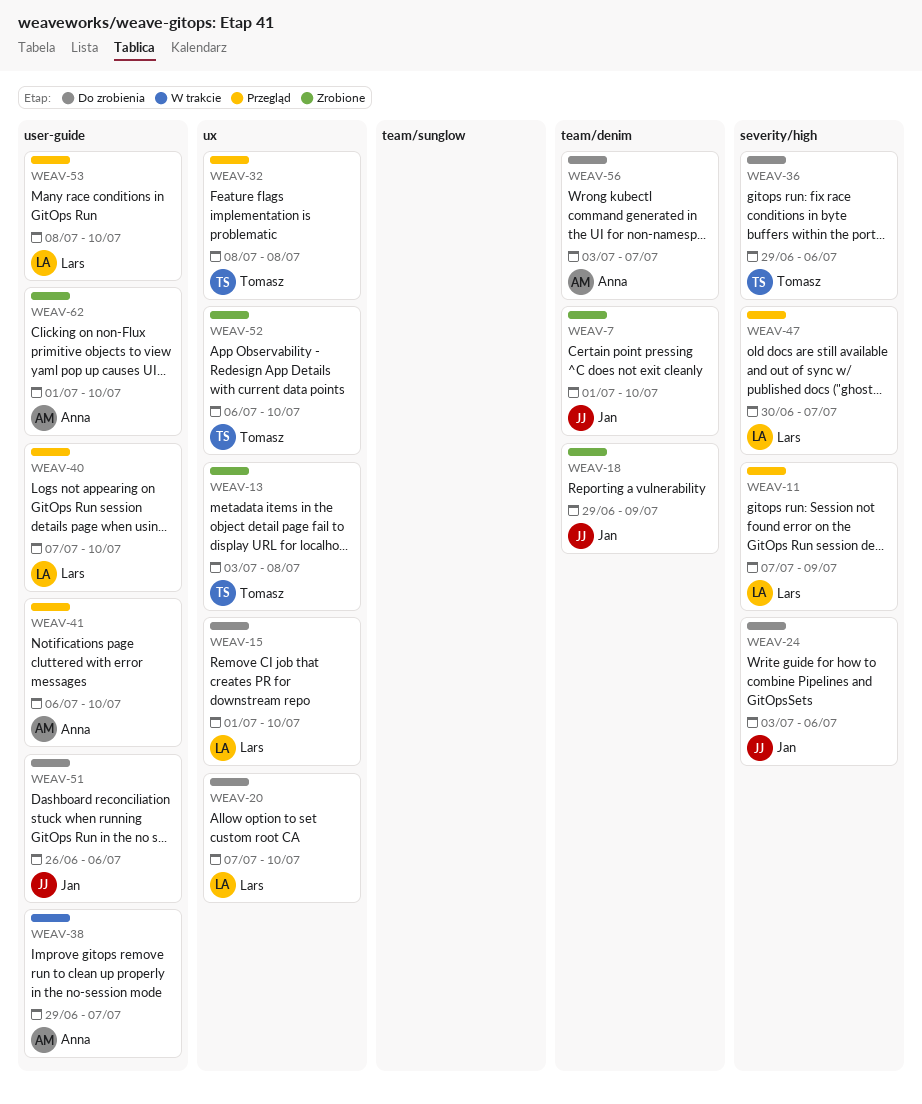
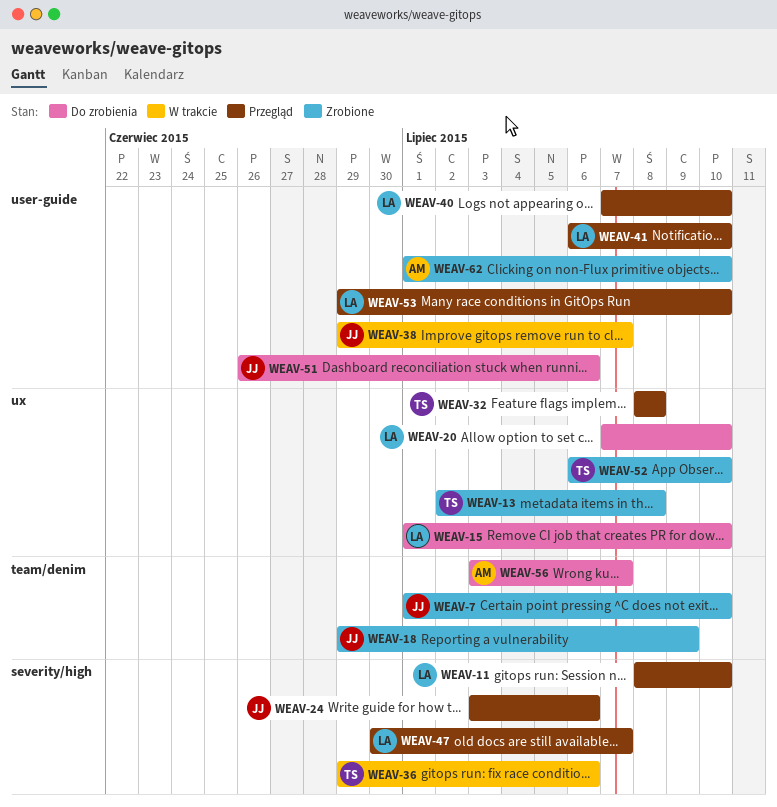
WEAV-11, start: Jul 7 -> Jul 8
WEAV-11, due: Jul 9 -> Jul 10
WEAV-13, start: Jul 3 -> Jul 2
WEAV-24, status: Do zrobienia -> Przegląd
WEAV-36, status: Do zrobienia -> W trakcie
WEAV-38, owner: Anna -> Jan
WEAV-41, owner: Anna -> Lars
WEAV-53, start: Jul 8 -> Jun 29

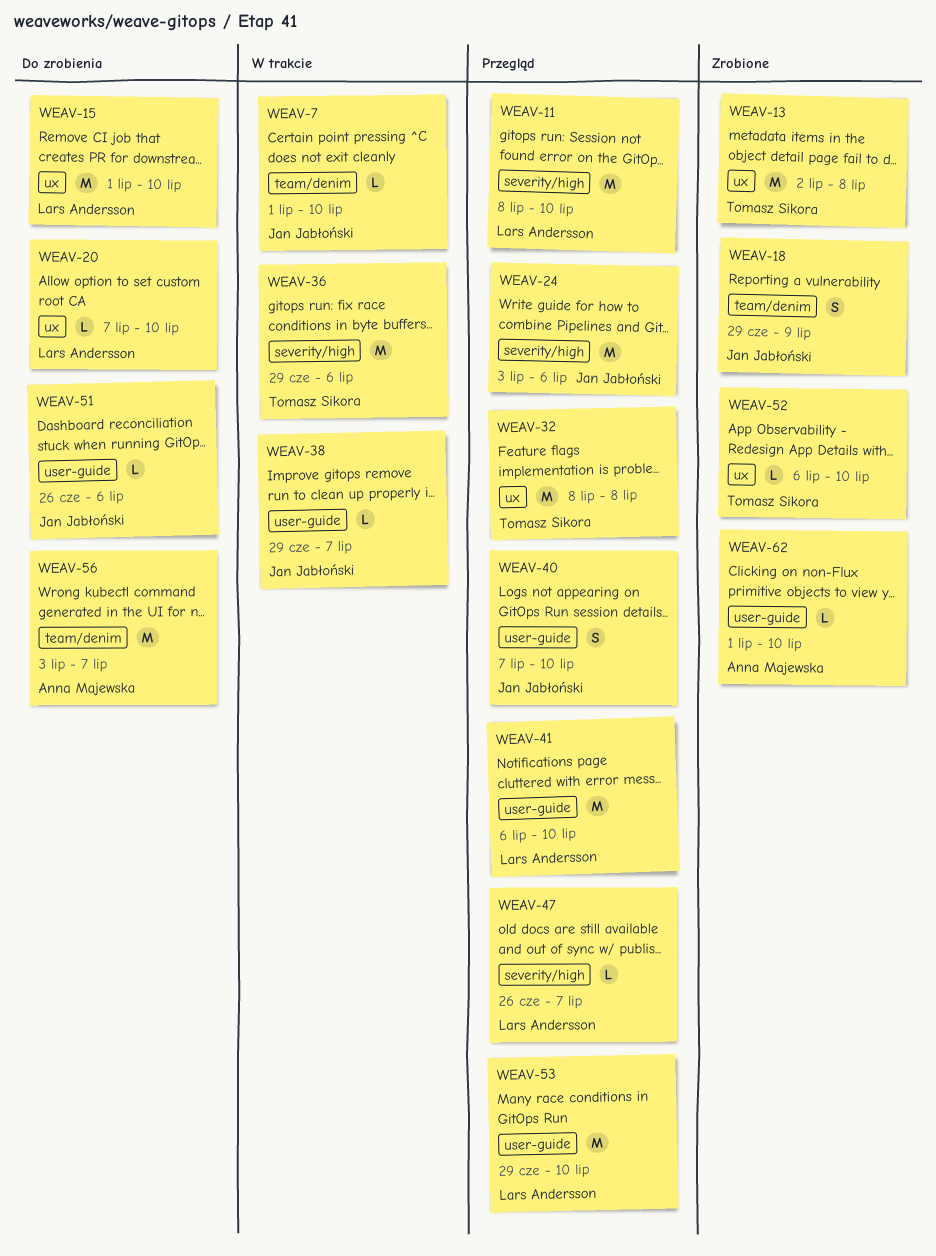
WEAV-7, status: Zrobione -> W trakcie
WEAV-40, owner: Lars Andersson -> Jan Jabłoński
WEAV-47, start: Jun 30 -> Jun 26

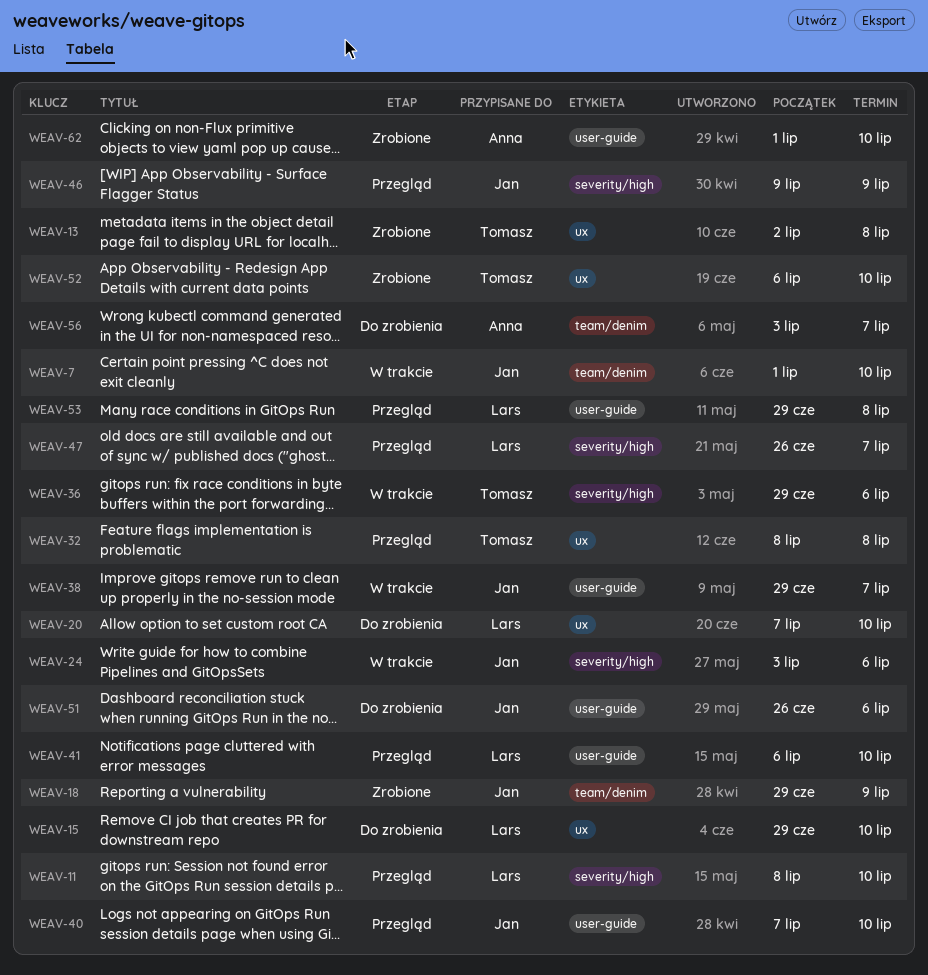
WEAV-15, start: Jul 1 -> Jun 29
WEAV-24, status: Przegląd -> W trakcie
WEAV-46: none -> present
WEAV-53, due: Jul 10 -> Jul 8

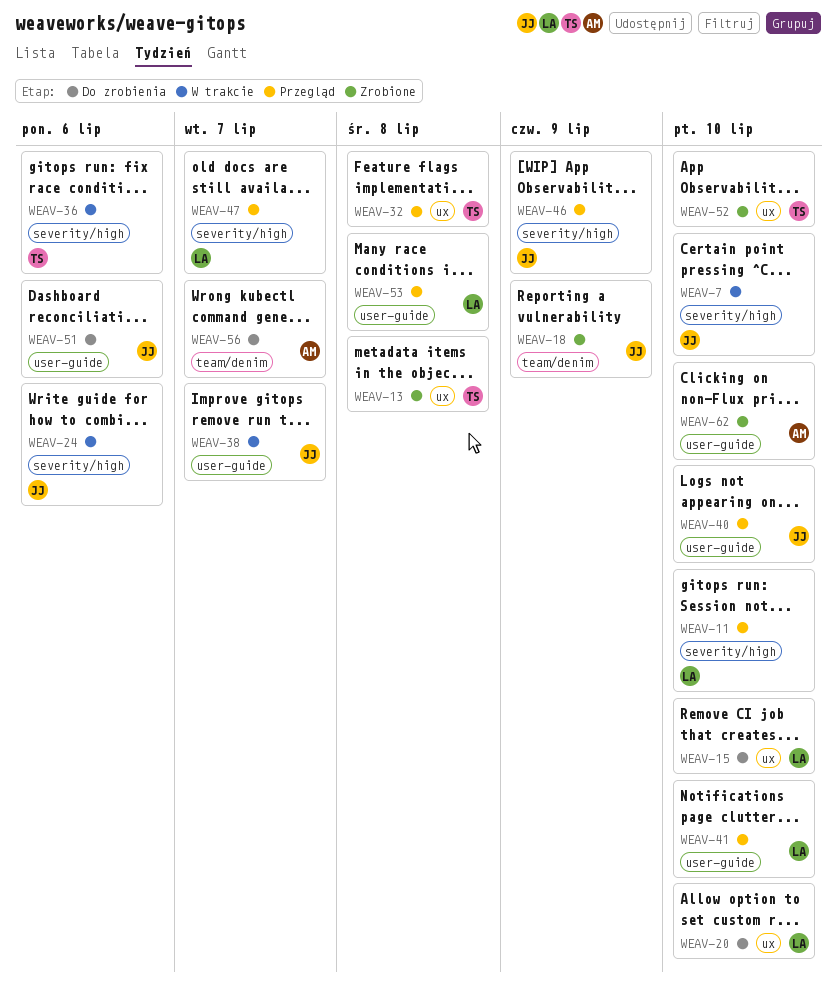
WEAV-7, label: team/denim -> severity/high

